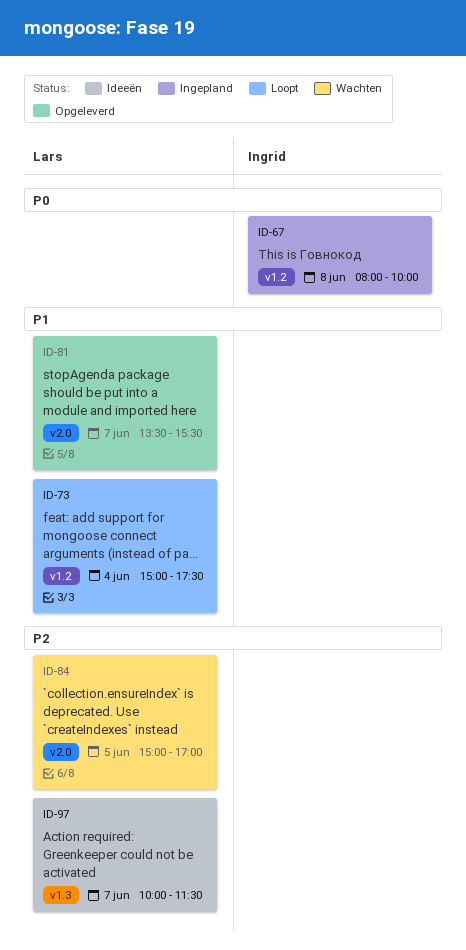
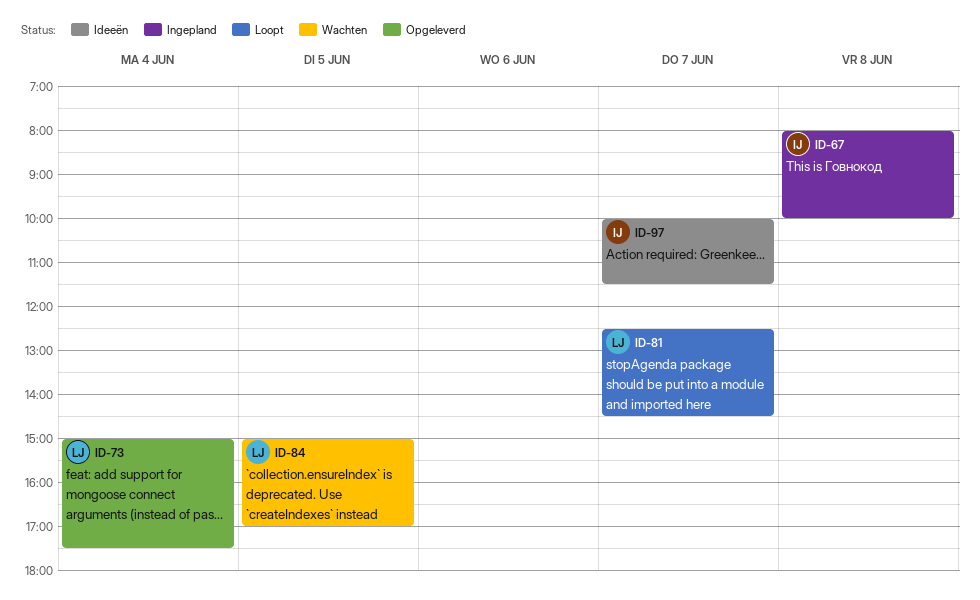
ID-73, status: Loopt -> Opgeleverd
ID-81, status: Opgeleverd -> Loopt
ID-81, begins: 13:30 -> 12:30
ID-81, ends: 15:30 -> 14:30
ID-97, owner: Lars -> Ingrid

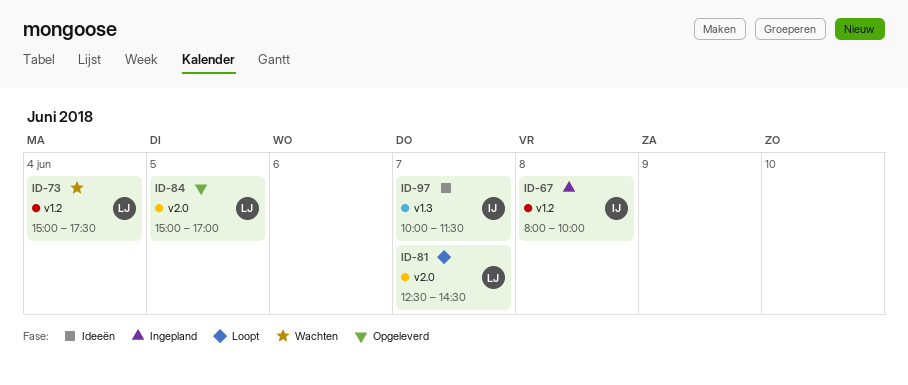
ID-73, status: Opgeleverd -> Wachten
ID-84, status: Wachten -> Opgeleverd

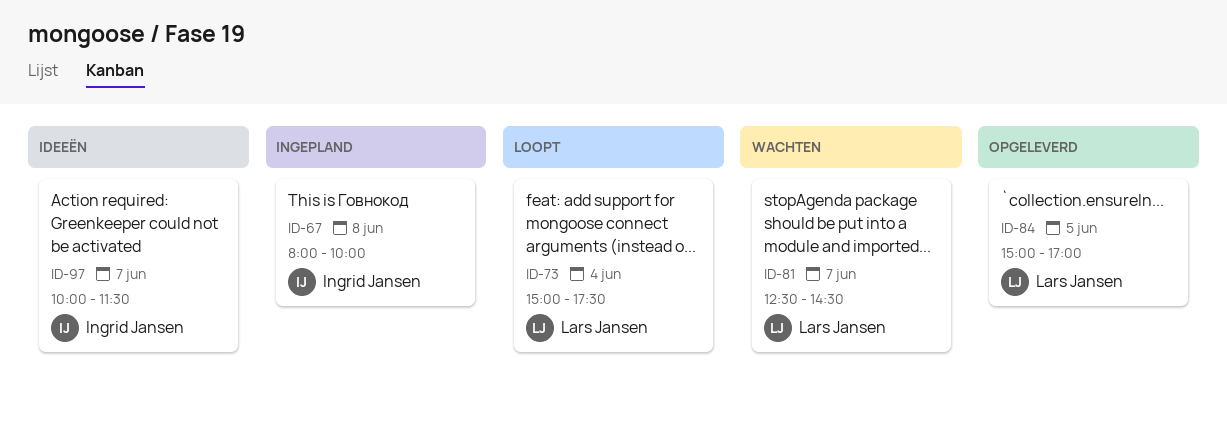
ID-73, status: Wachten -> Loopt
ID-81, status: Loopt -> Wachten

